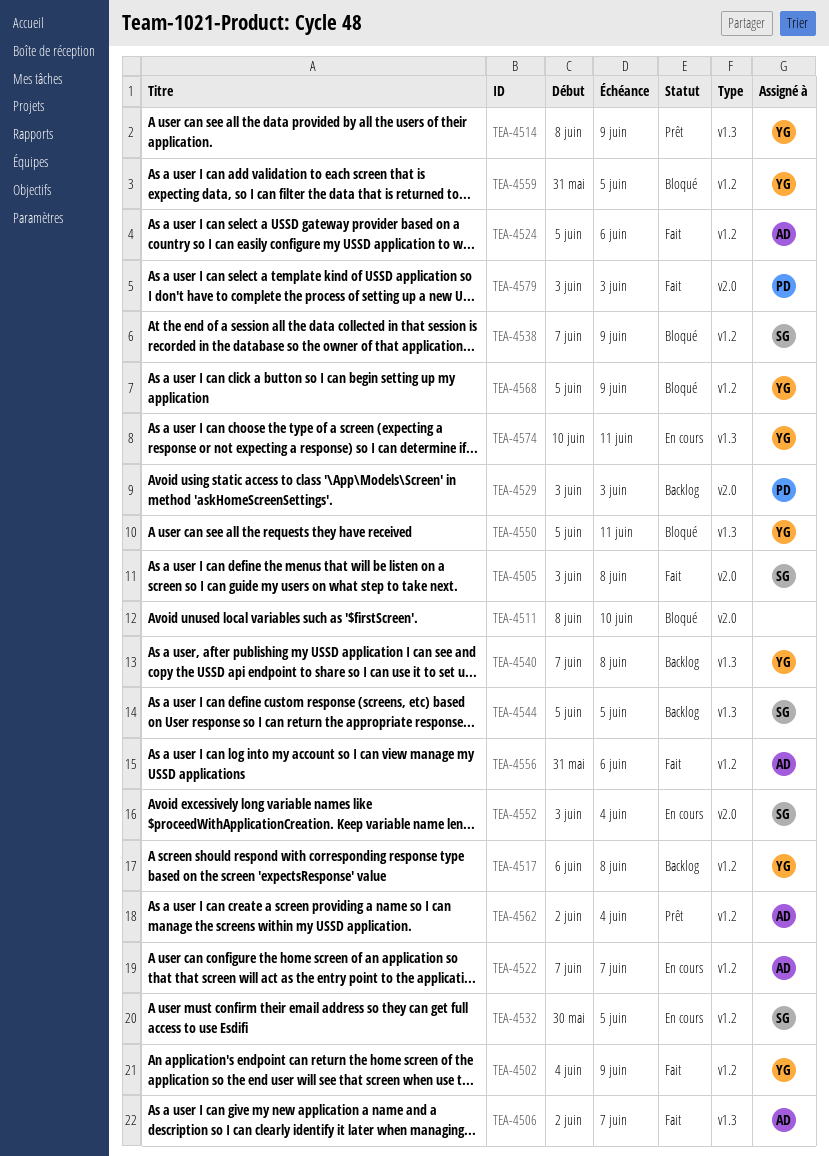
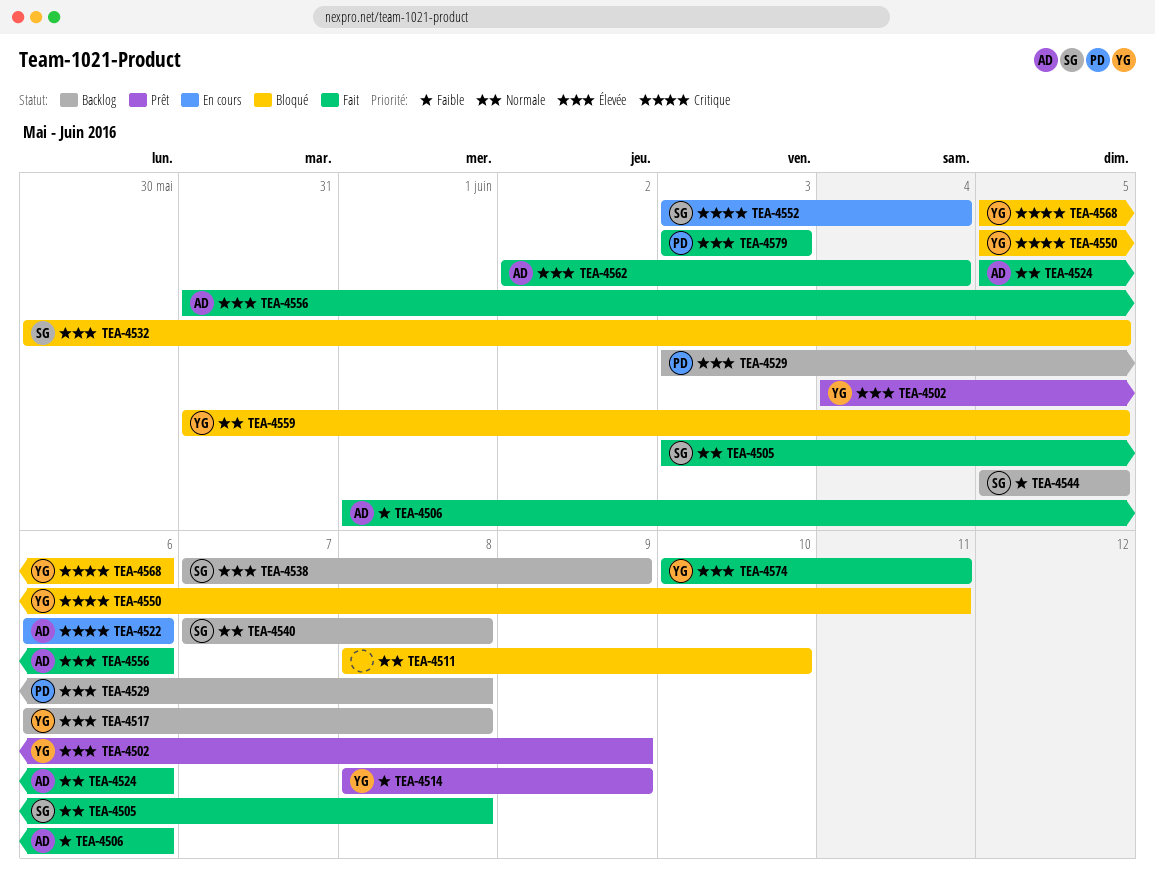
TEA-4502, status: Fait -> Prêt
TEA-4506, start: Jun 2 -> Jun 1
TEA-4506, due: Jun 7 -> Jun 6
TEA-4522, start: Jun 7 -> Jun 6
TEA-4522, due: Jun 7 -> Jun 6
TEA-4529, due: Jun 3 -> Jun 8
TEA-4532, status: En cours -> Bloqué
TEA-4538, status: Bloqué -> Backlog
TEA-4540, owner: YG -> SG
TEA-4562, status: Prêt -> Fait
TEA-4568, due: Jun 9 -> Jun 6
TEA-4574, status: En cours -> Fait

